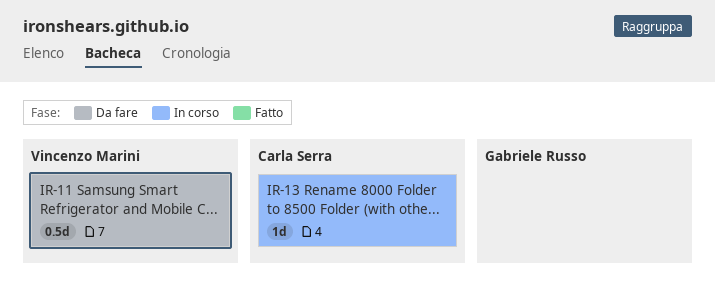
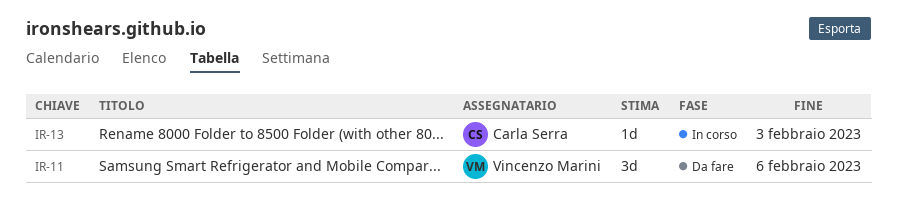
IR-11, estimate: 0.5d -> 3d

